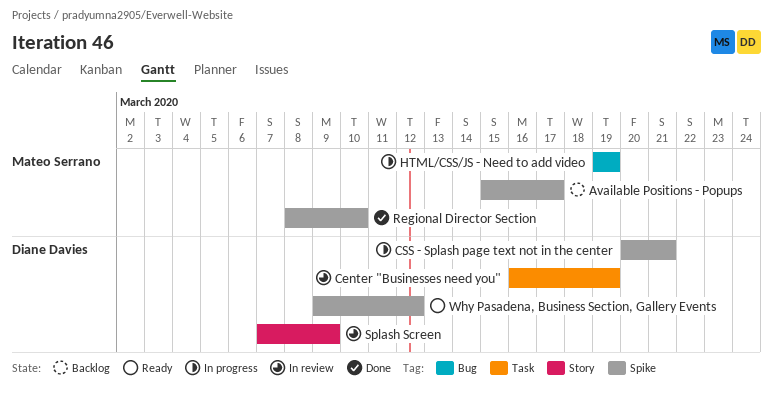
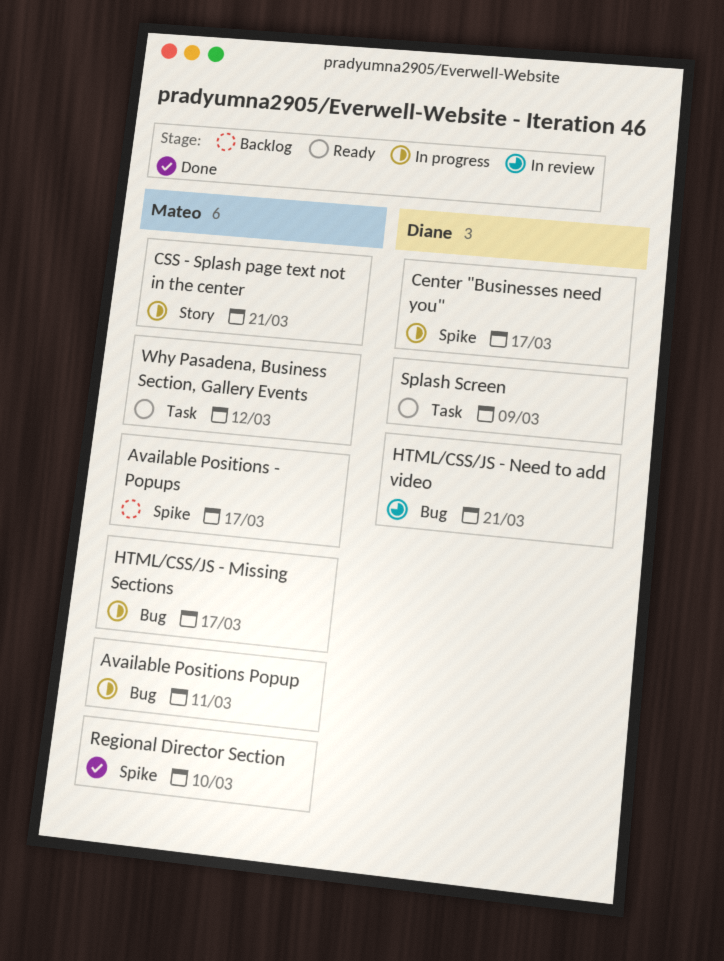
Available Positions Popup: none -> present
Center "Businesses need you", status: In review -> In progress
Center "Businesses need you", label: Task -> Spike
Center "Businesses need you", due: Mar 19 -> Mar 17
CSS - Splash page text not in the center, owner: Diane Davies -> Mateo Serrano
CSS - Splash page text not in the center, label: Spike -> Story
HTML/CSS/JS - Missing Sections: none -> present
HTML/CSS/JS - Need to add video, status: In progress -> In review
HTML/CSS/JS - Need to add video, owner: Mateo Serrano -> Diane Davies
HTML/CSS/JS - Need to add video, due: Mar 19 -> Mar 21
Splash Screen, status: In review -> Ready
Splash Screen, label: Story -> Task
Why Pasadena, Business Section, Gallery Events, owner: Diane Davies -> Mateo Serrano
Why Pasadena, Business Section, Gallery Events, label: Spike -> Task

